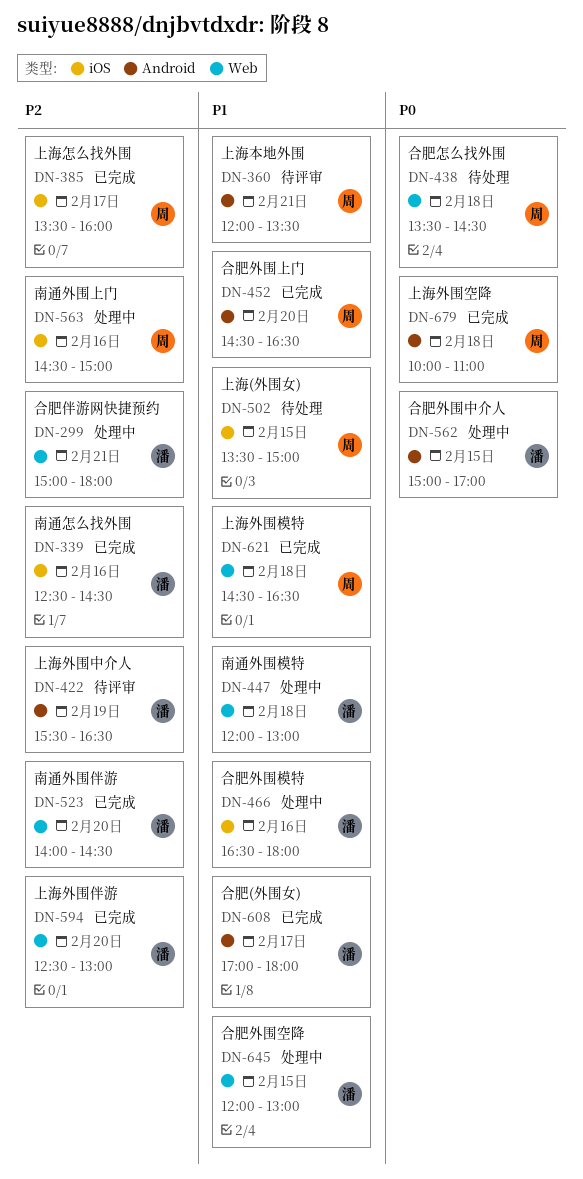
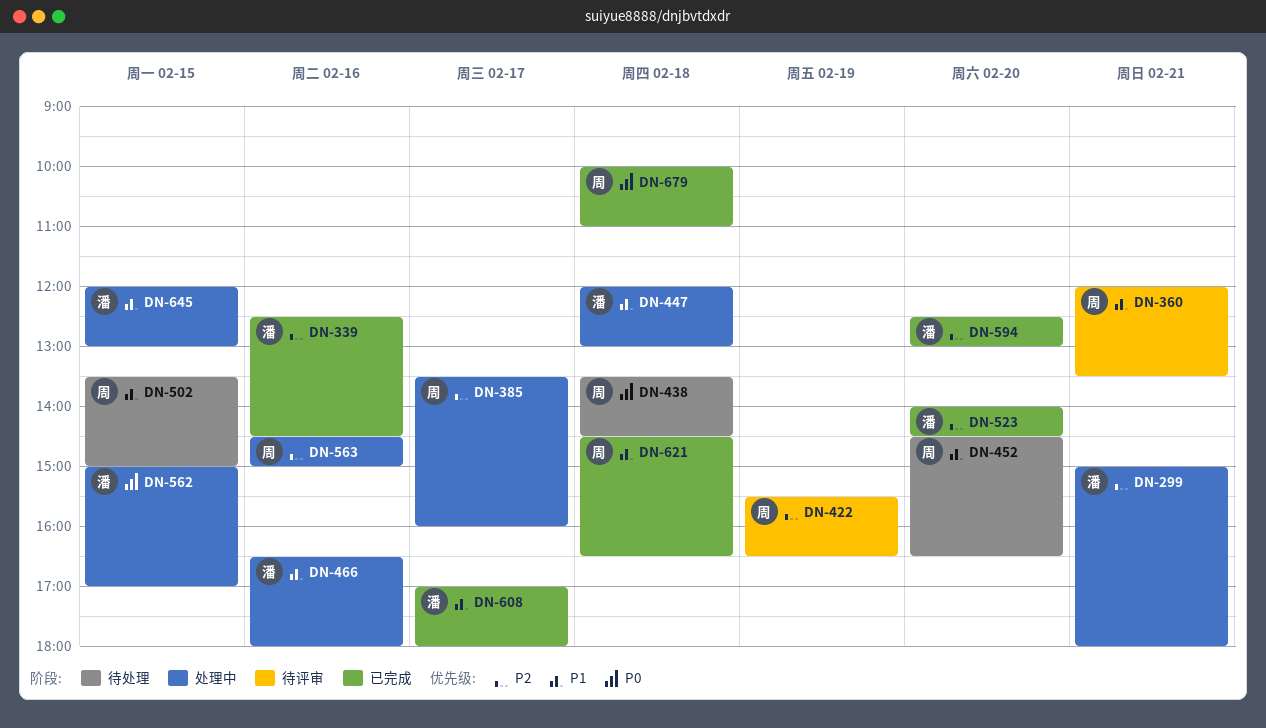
DN-385, status: 已完成 -> 处理中
DN-422, owner: 潘 -> 周
DN-452, status: 已完成 -> 待处理

